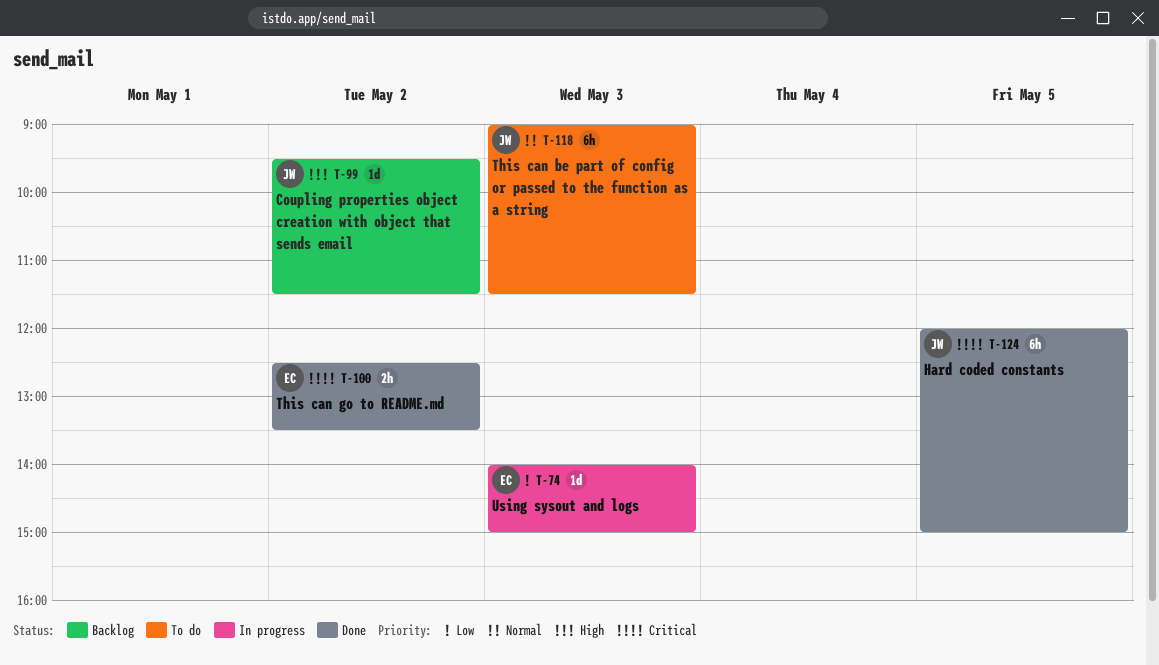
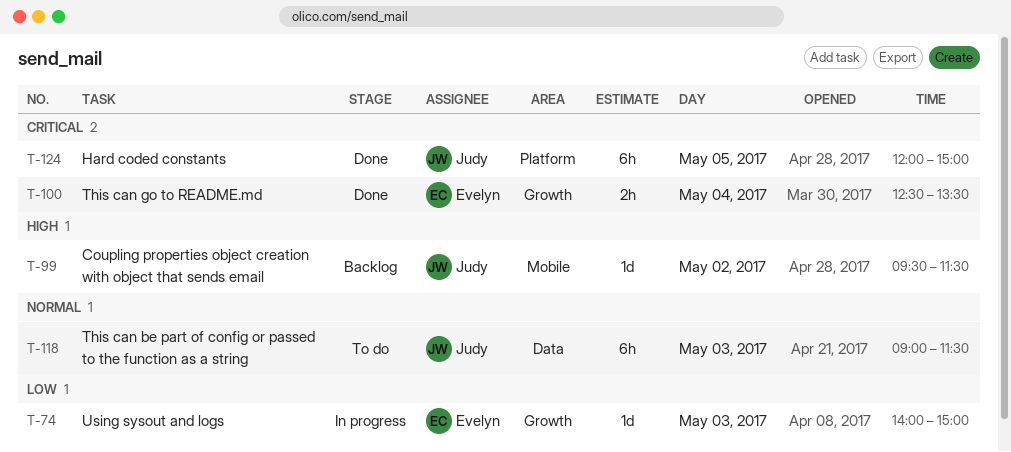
T-100, day: May 2 -> May 4

